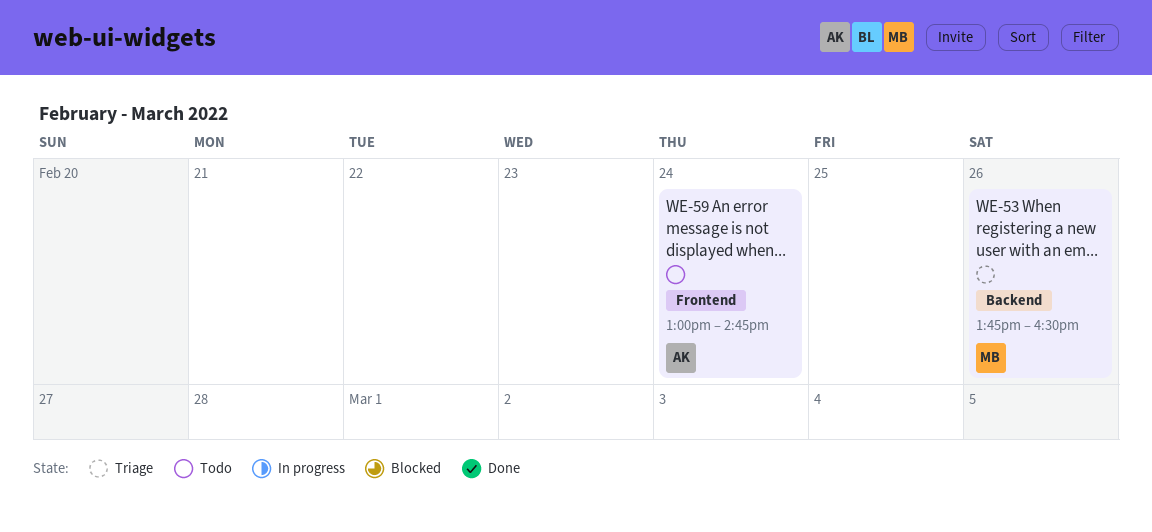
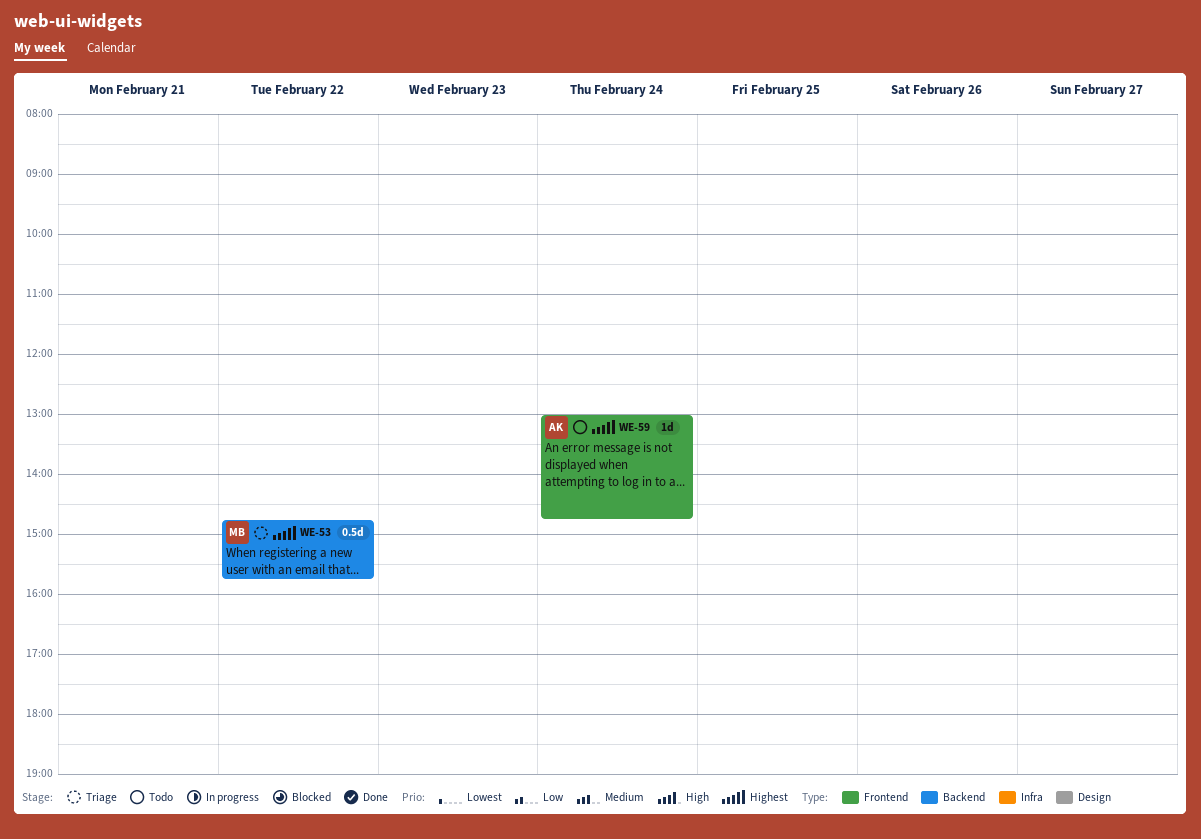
WE-53, day: Feb 26 -> Feb 22
WE-53, begins: 13:45 -> 14:45
WE-53, ends: 16:30 -> 15:45

